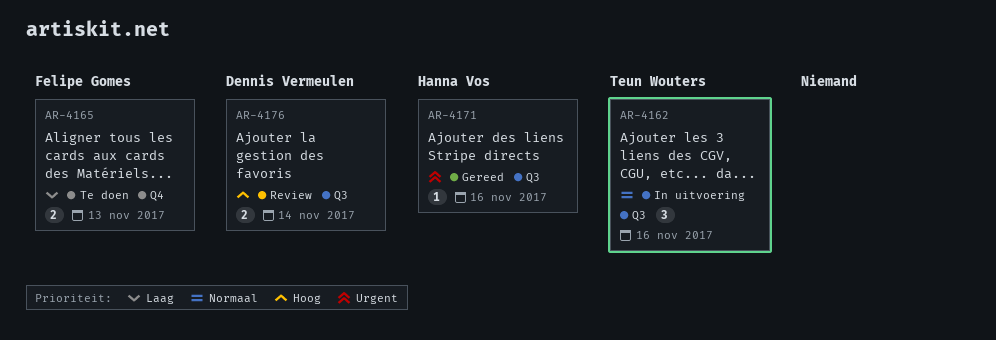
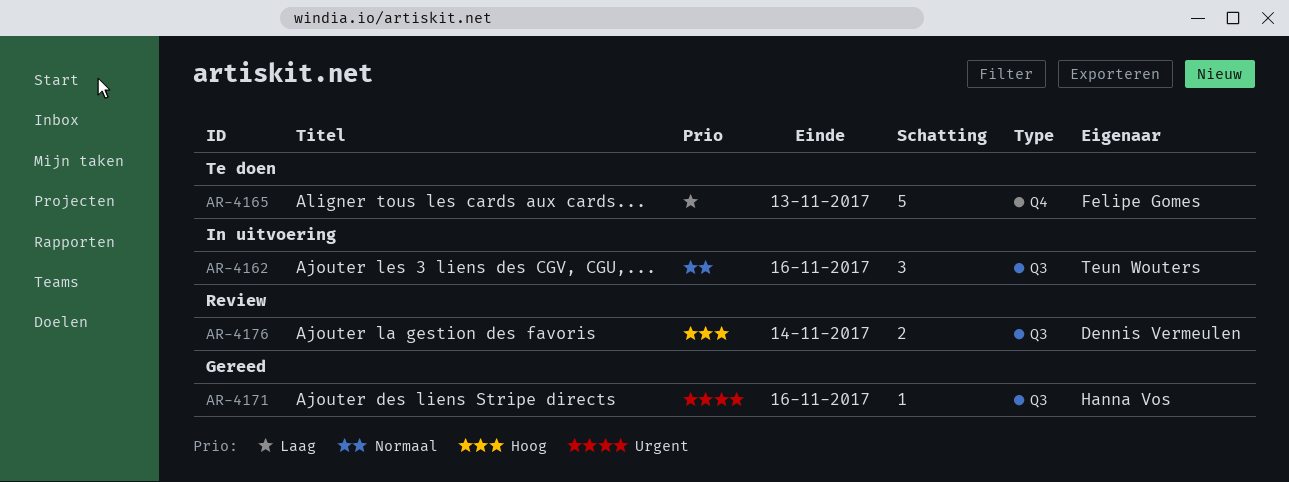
AR-4165, estimate: 2 -> 5

